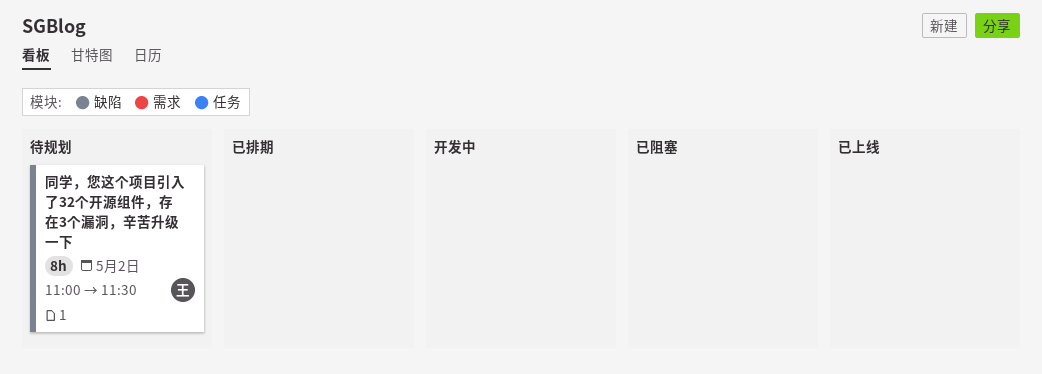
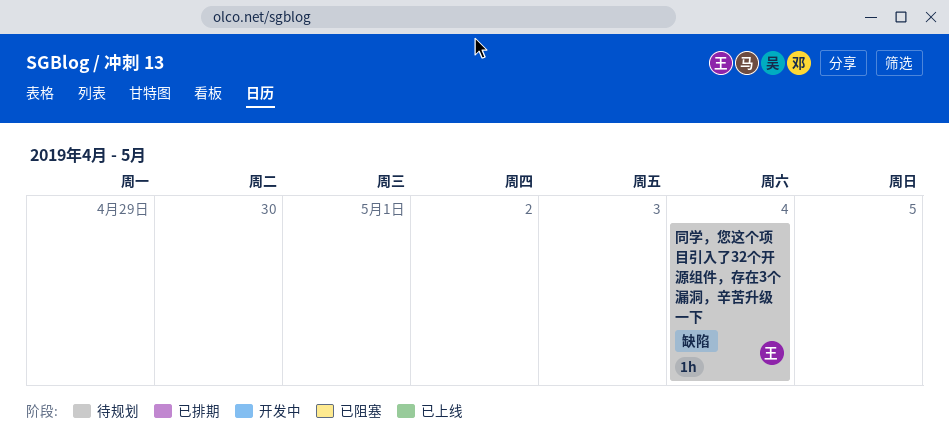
同学，您这个项目引入了32个开源组件，存在3个漏洞，辛苦升级一下, estimate: 8h -> 1h
同学，您这个项目引入了32个开源组件，存在3个漏洞，辛苦升级一下, day: May 2 -> May 4

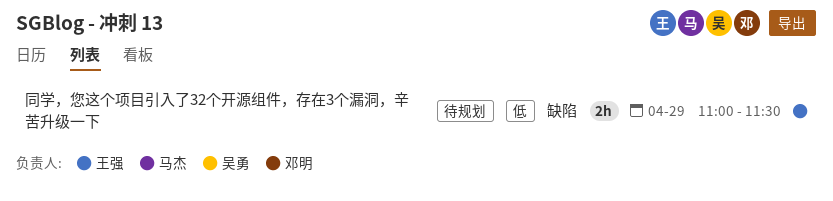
同学，您这个项目引入了32个开源组件，存在3个漏洞，辛苦升级一下, estimate: 1h -> 2h
同学，您这个项目引入了32个开源组件，存在3个漏洞，辛苦升级一下, day: May 4 -> Apr 29

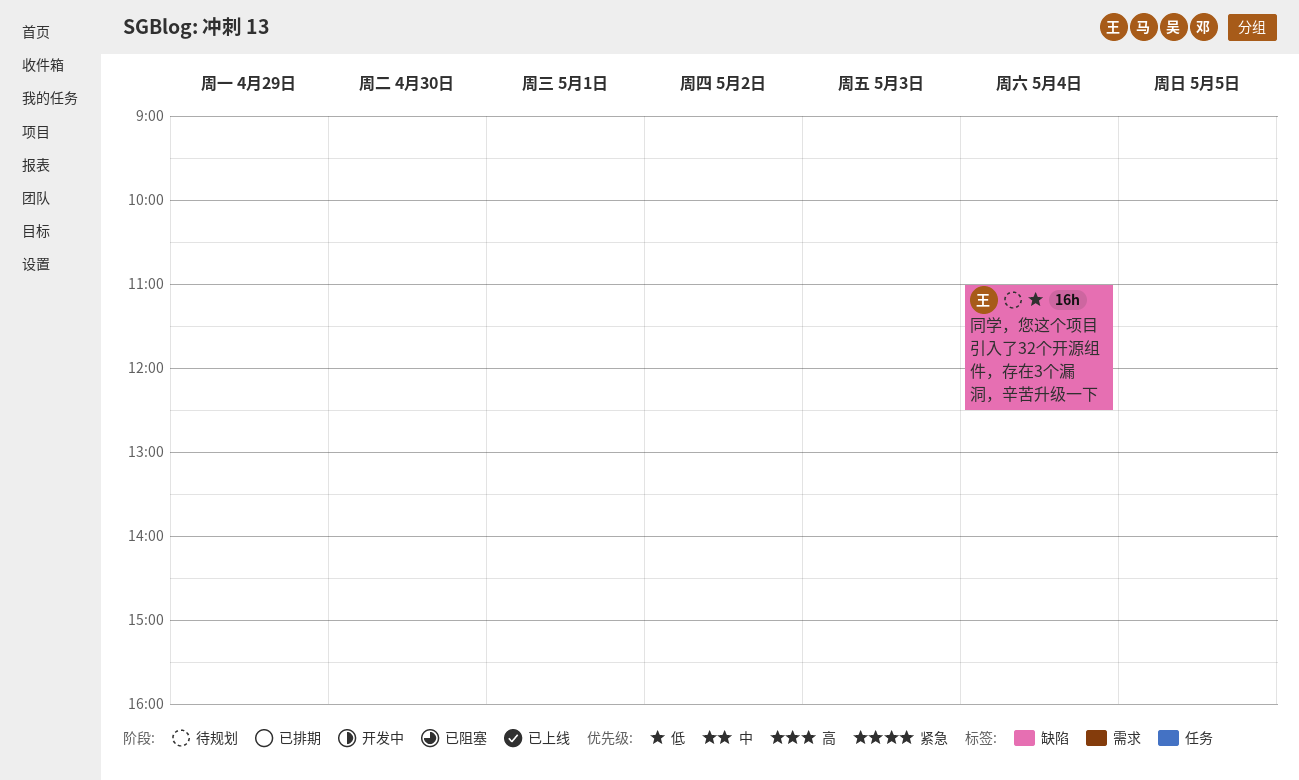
同学，您这个项目引入了32个开源组件，存在3个漏洞，辛苦升级一下, estimate: 2h -> 16h
同学，您这个项目引入了32个开源组件，存在3个漏洞，辛苦升级一下, day: Apr 29 -> May 4
同学，您这个项目引入了32个开源组件，存在3个漏洞，辛苦升级一下, ends: 11:30 -> 12:30

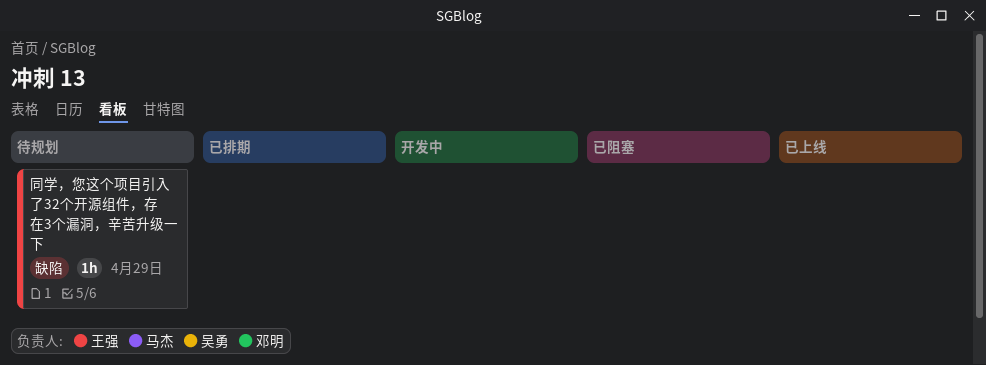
同学，您这个项目引入了32个开源组件，存在3个漏洞，辛苦升级一下, estimate: 16h -> 1h
同学，您这个项目引入了32个开源组件，存在3个漏洞，辛苦升级一下, day: May 4 -> Apr 29

